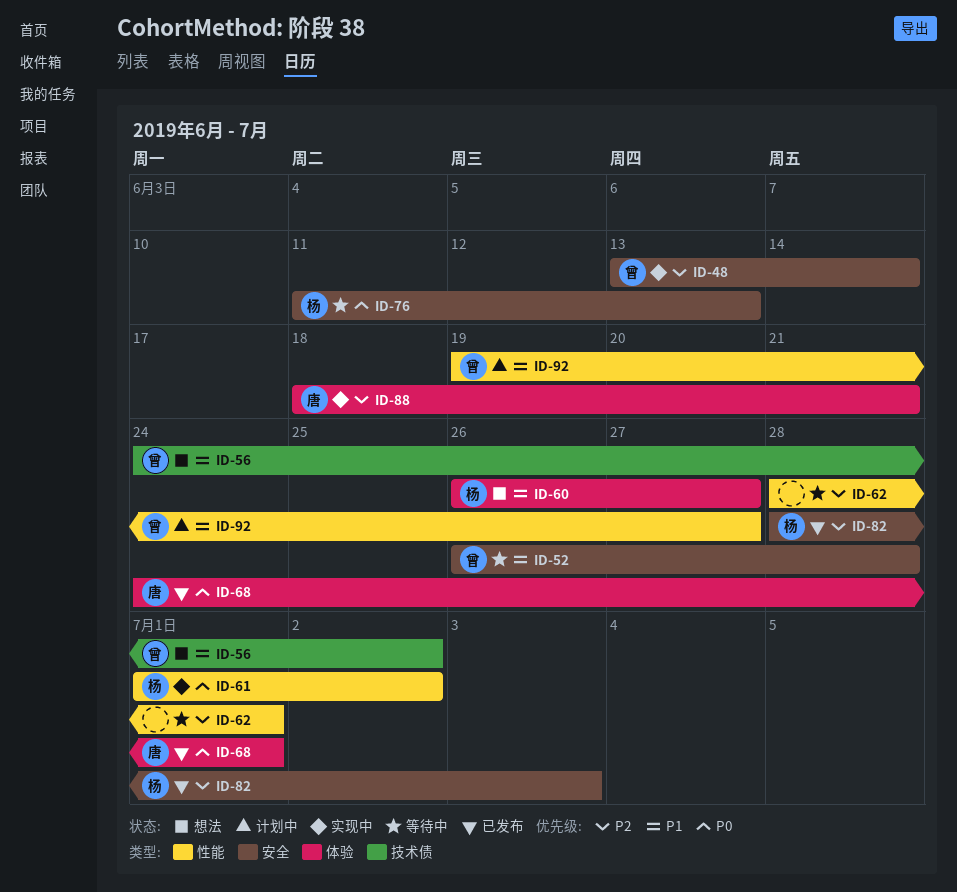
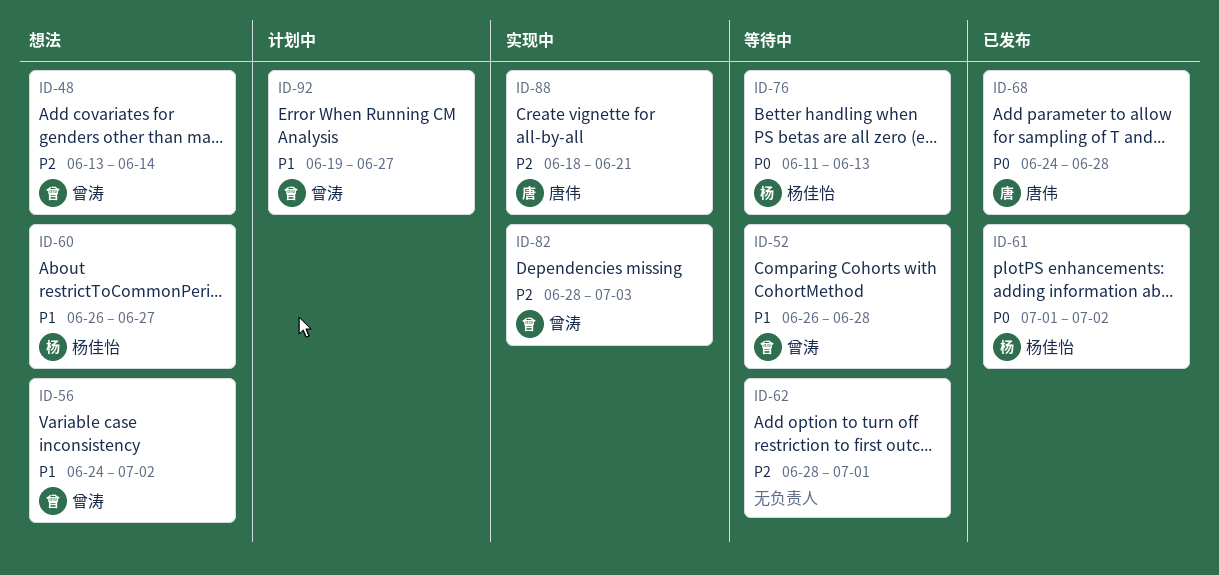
ID-48, status: 实现中 -> 想法
ID-61, status: 实现中 -> 已发布
ID-68, due: Jul 1 -> Jun 28
ID-82, status: 已发布 -> 实现中
ID-82, owner: 杨佳怡 -> 曾涛

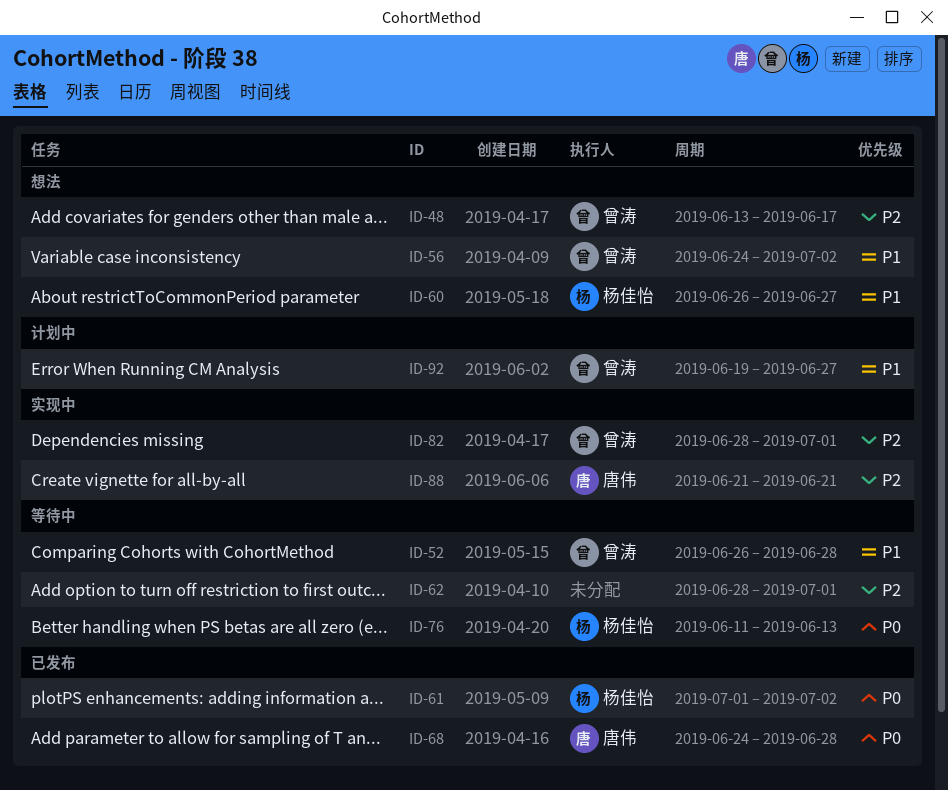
ID-48, due: Jun 14 -> Jun 17
ID-82, due: Jul 3 -> Jul 1
ID-88, start: Jun 18 -> Jun 21

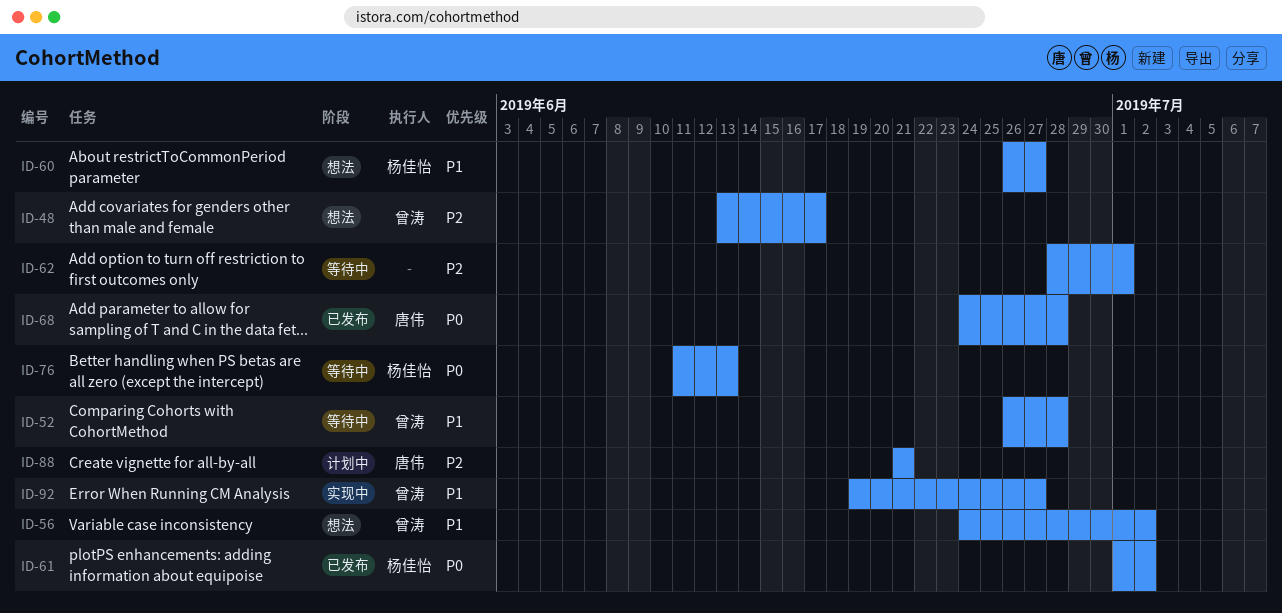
ID-82: present -> none
ID-88, status: 实现中 -> 计划中
ID-92, status: 计划中 -> 实现中

